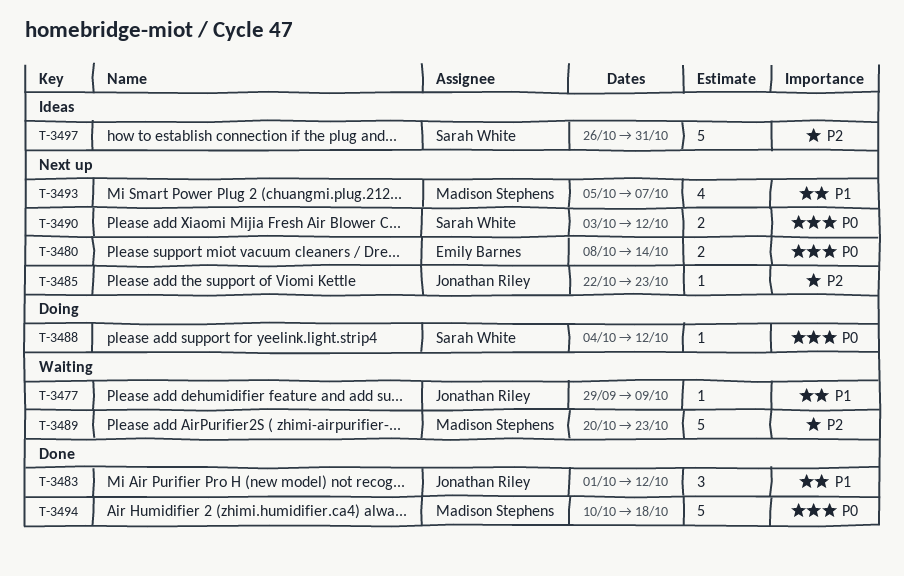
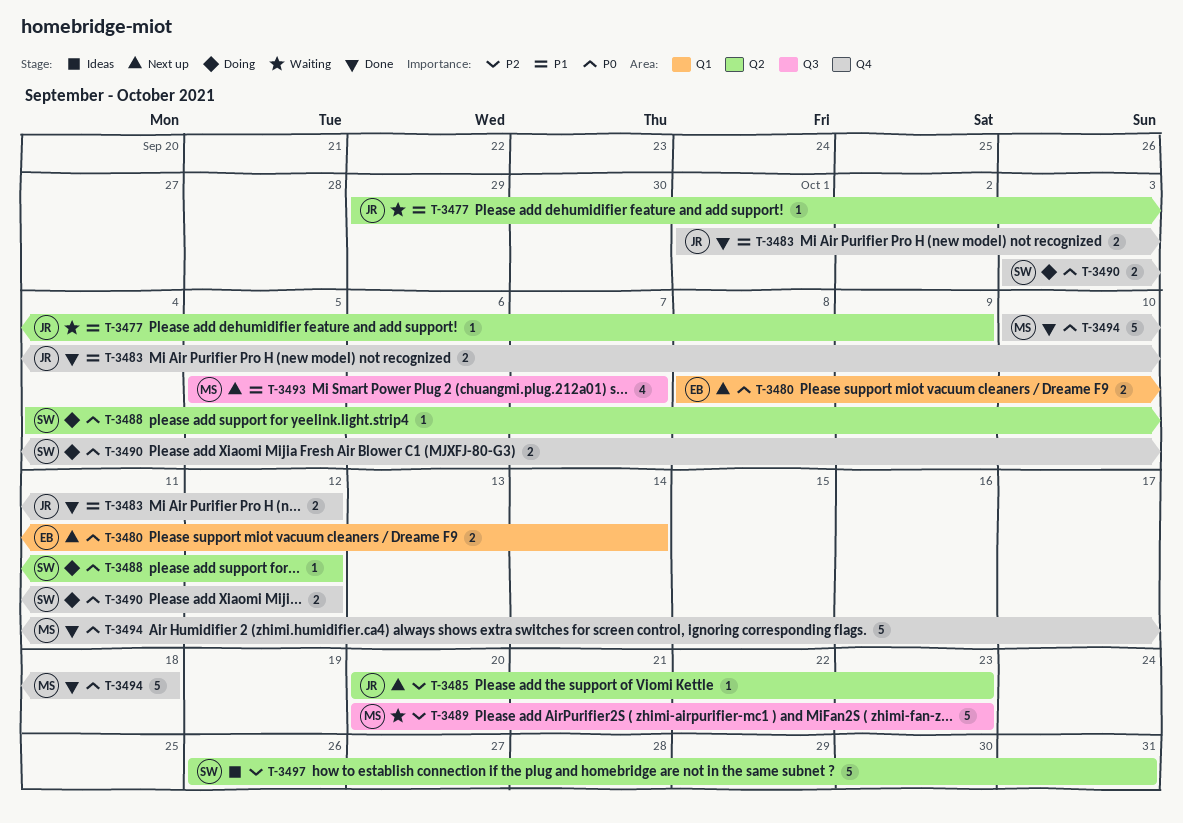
T-3483, estimate: 3 -> 2
T-3485, start: Oct 22 -> Oct 20
T-3490, status: Next up -> Doing

